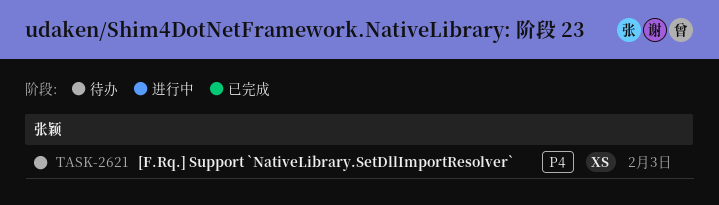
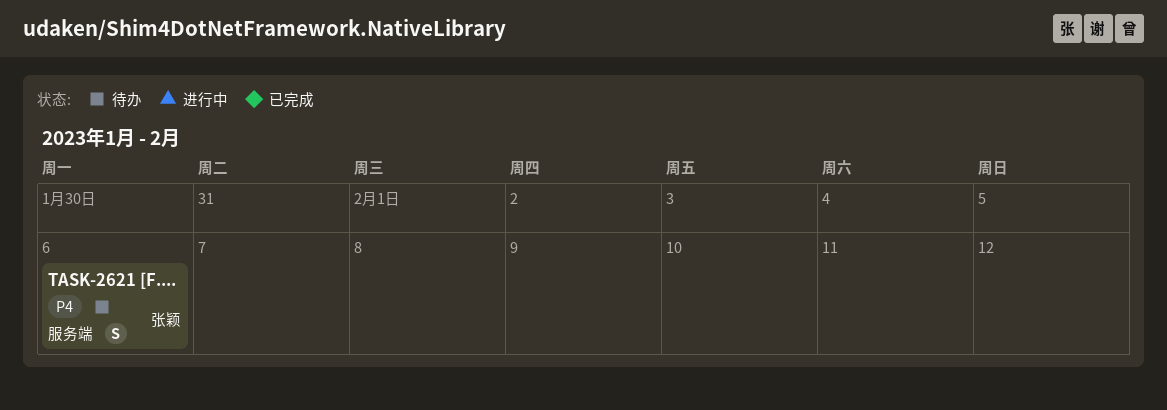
TASK-2621, estimate: XS -> S
TASK-2621, due: Feb 3 -> Feb 6

